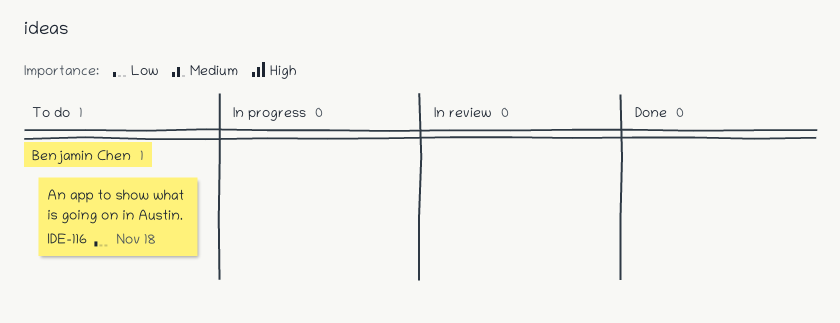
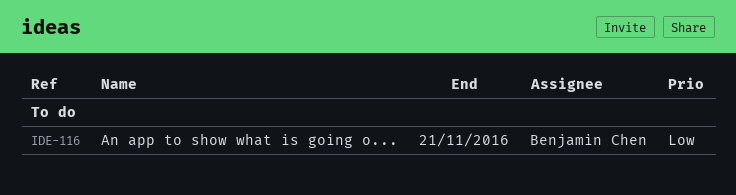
IDE-116, due: Nov 18 -> Nov 21

